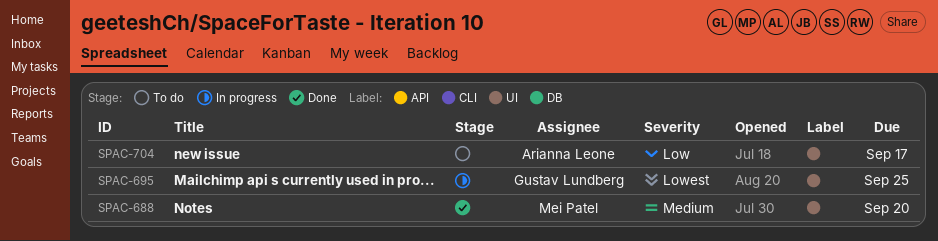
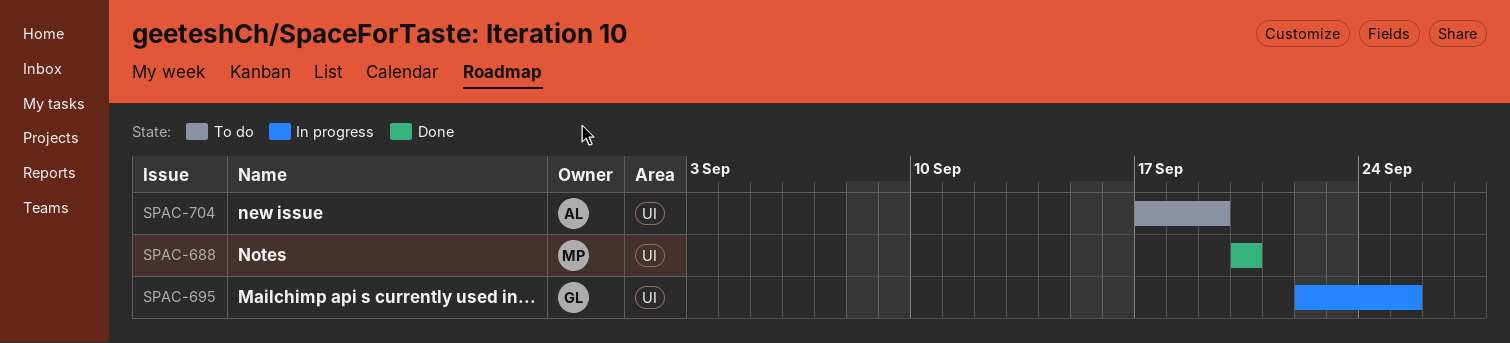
SPAC-704, due: Sep 17 -> Sep 19

